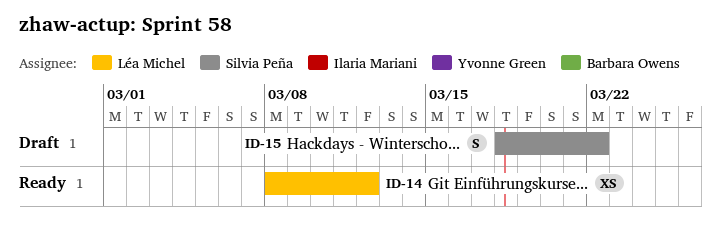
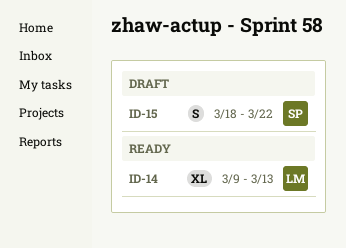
ID-14, estimate: XS -> XL
ID-14, start: Mar 8 -> Mar 9
ID-14, due: Mar 12 -> Mar 13

